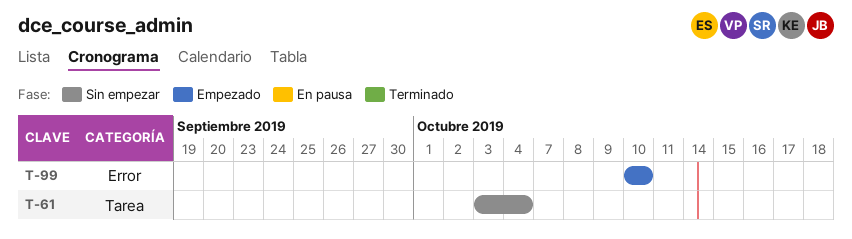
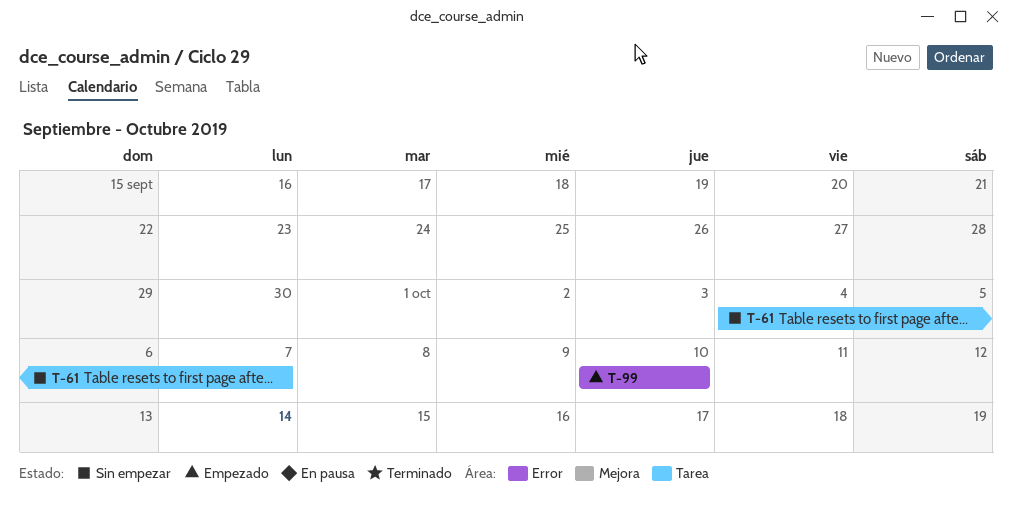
T-61, start: Oct 3 -> Oct 4
T-61, due: Oct 4 -> Oct 7

